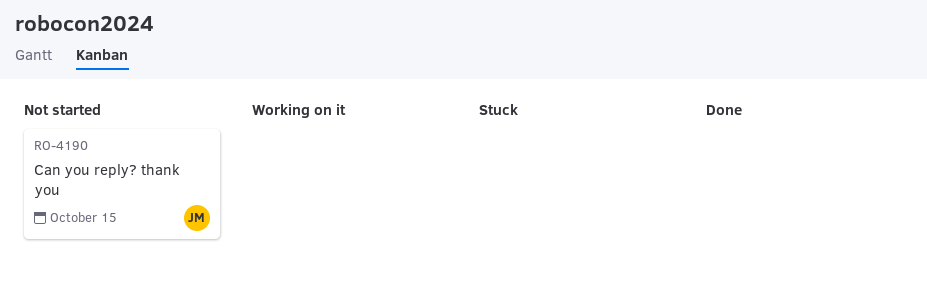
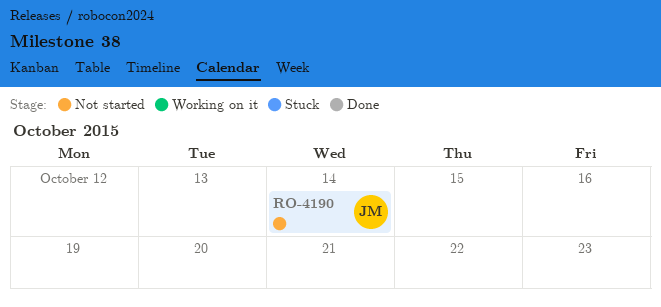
RO-4190, due: Oct 15 -> Oct 14

